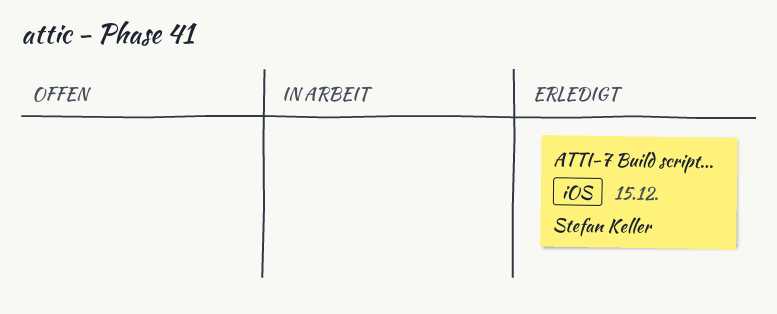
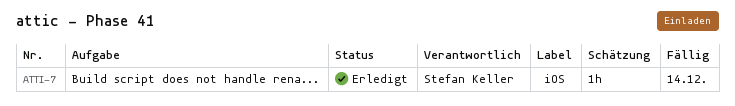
ATTI-7, due: Dec 15 -> Dec 14

